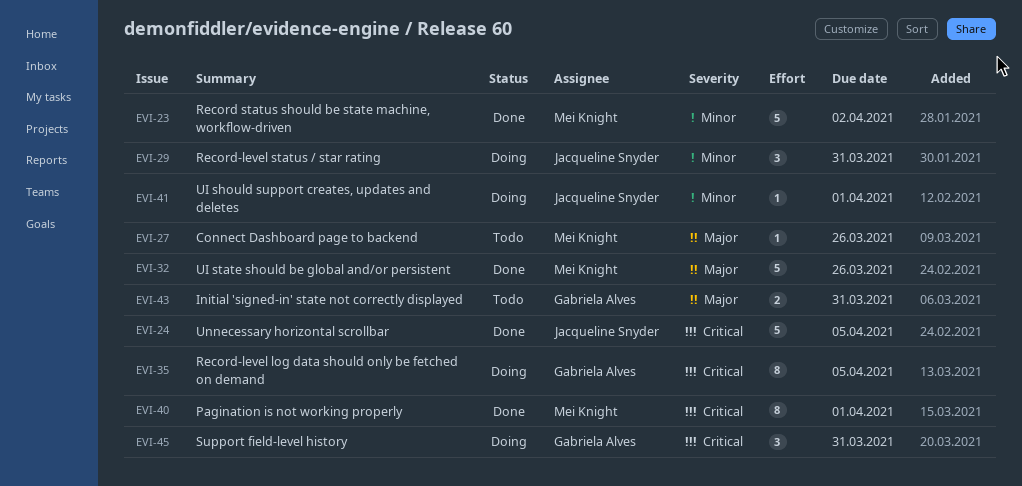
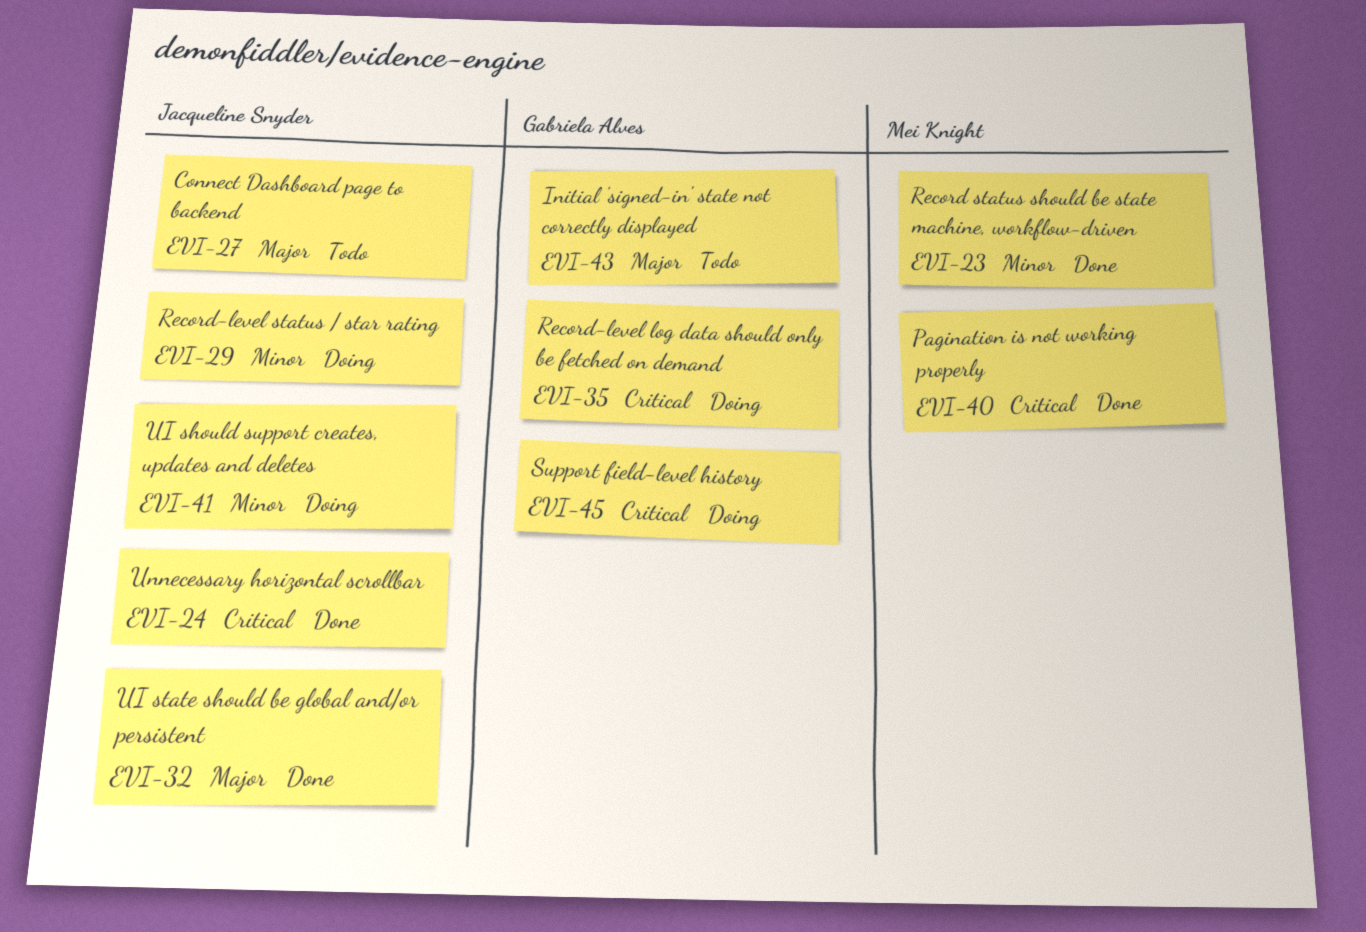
EVI-27, owner: Mei Knight -> Jacqueline Snyder
EVI-32, owner: Mei Knight -> Jacqueline Snyder

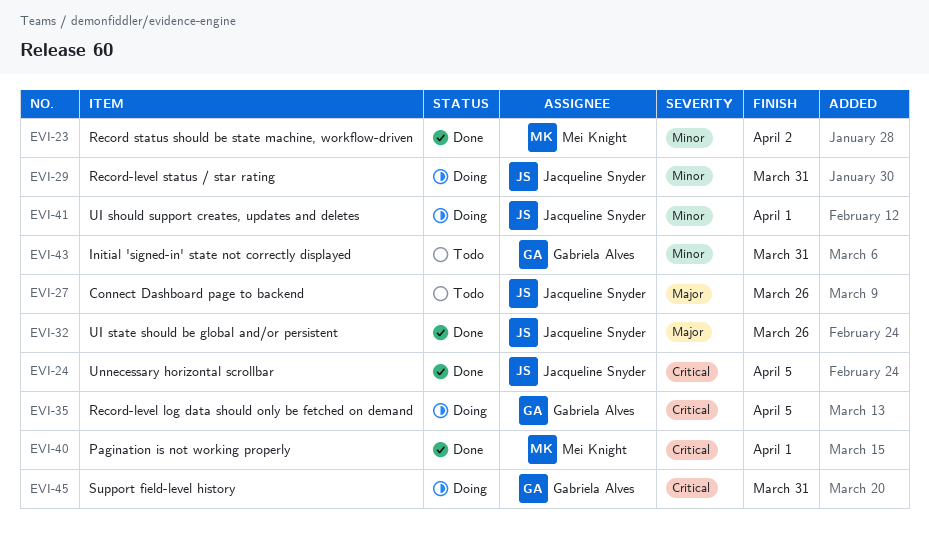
EVI-43, priority: Major -> Minor

